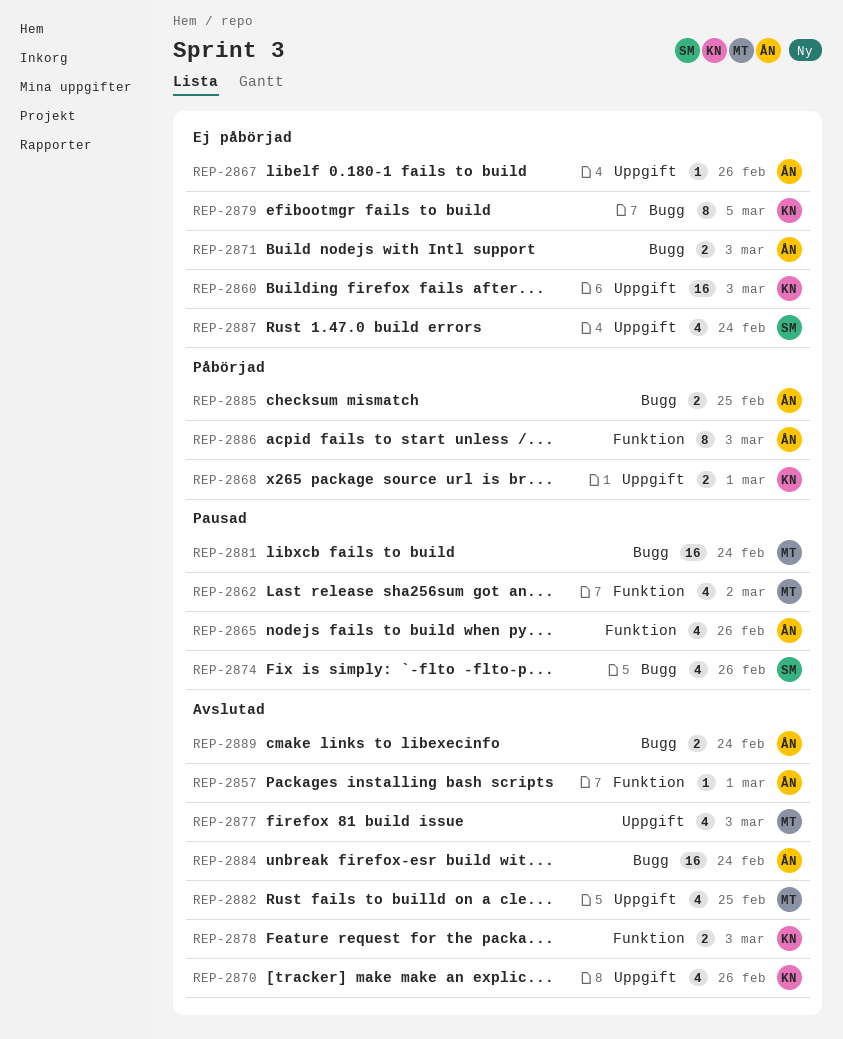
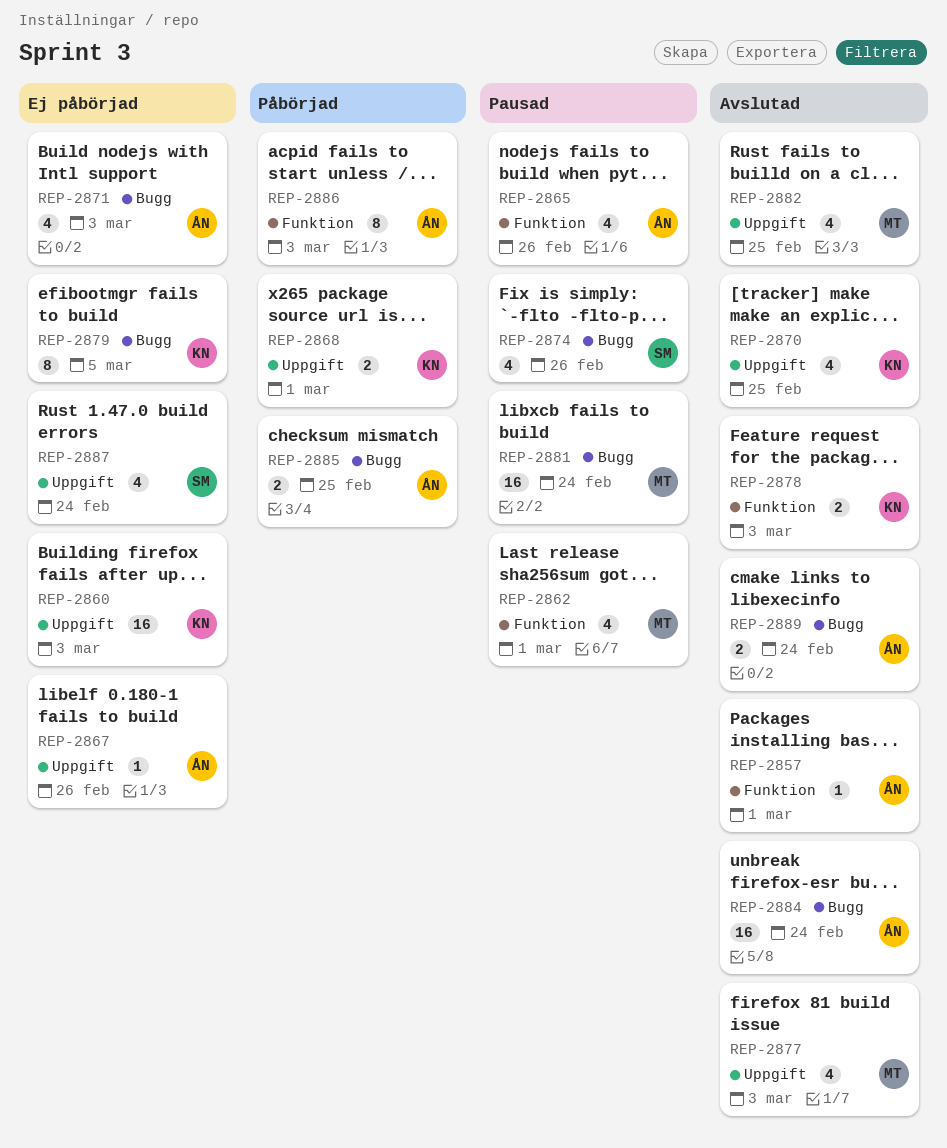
REP-2862, due: Mar 2 -> Mar 1
REP-2870, due: Feb 26 -> Feb 25
REP-2871, estimate: 2 -> 4

